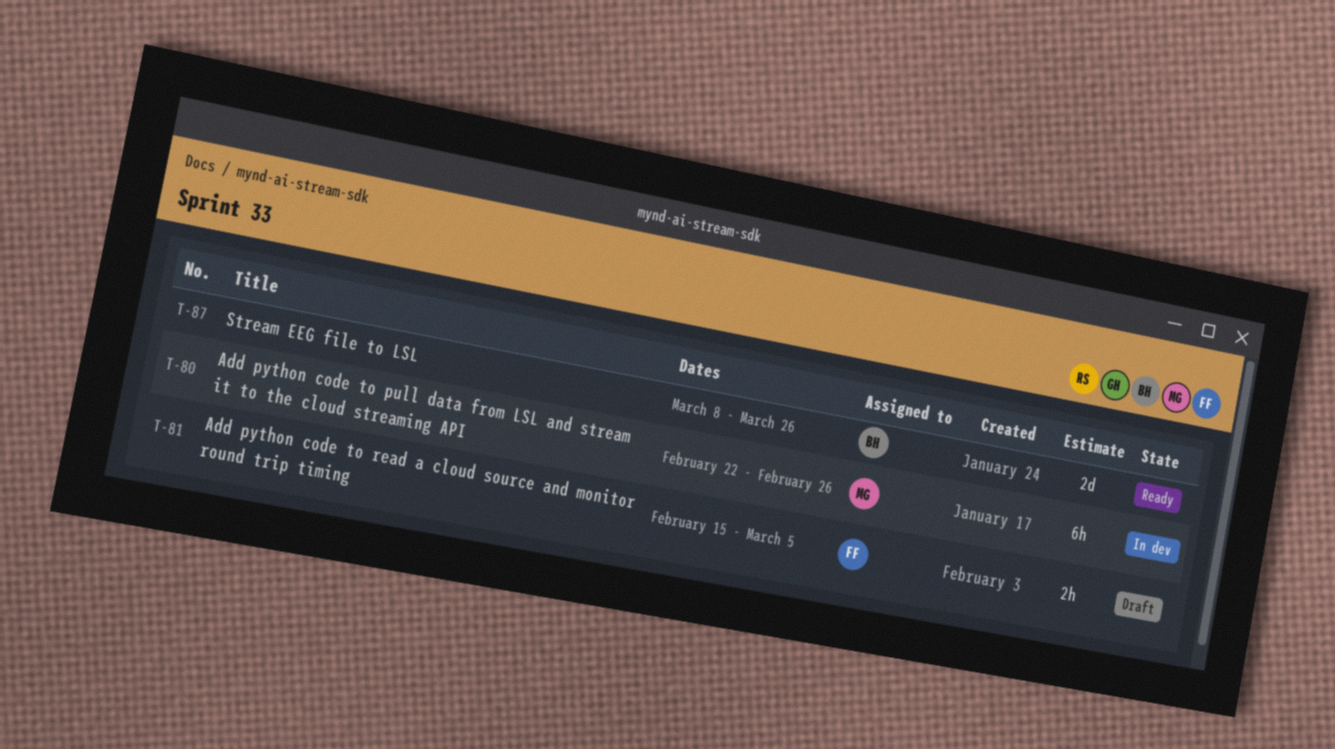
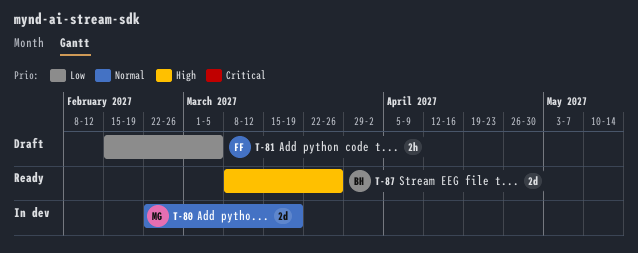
T-80, estimate: 6h -> 2d
T-80, due: Feb 26 -> Mar 19

